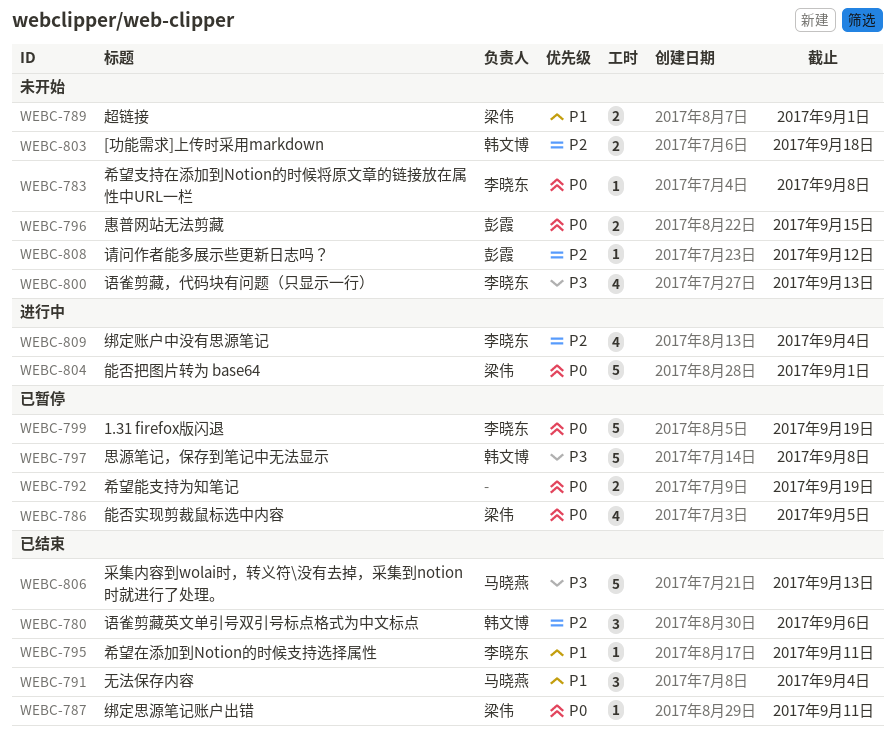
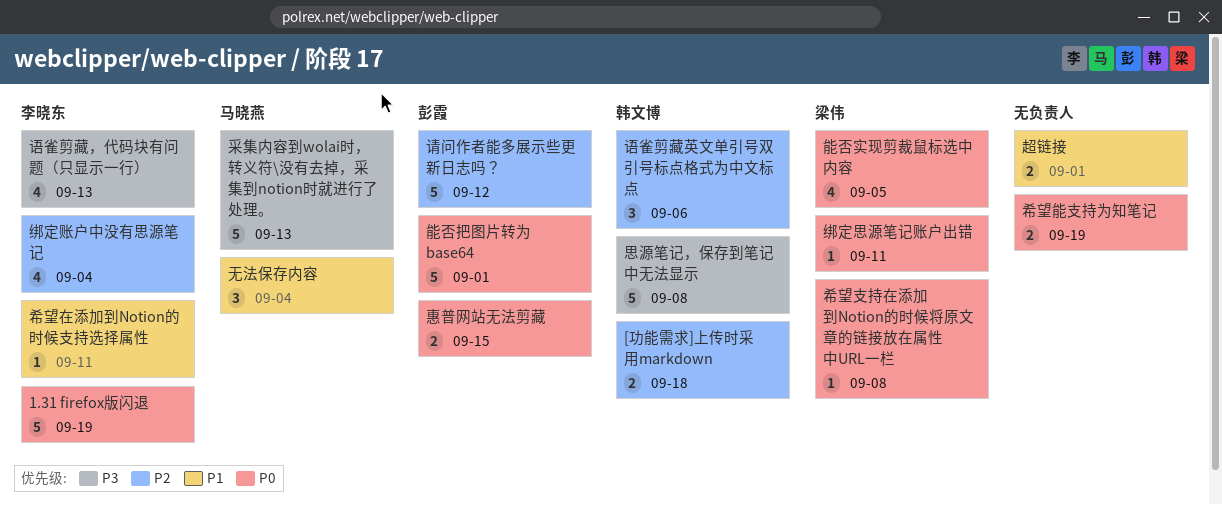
希望支持在添加到Notion的时候将原文章的链接放在属性中URL一栏, owner: 李晓东 -> 梁伟
能否把图片转为 base64, owner: 梁伟 -> 彭霞
请问作者能多展示些更新日志吗？, estimate: 1 -> 5
超链接, owner: 梁伟 -> none

